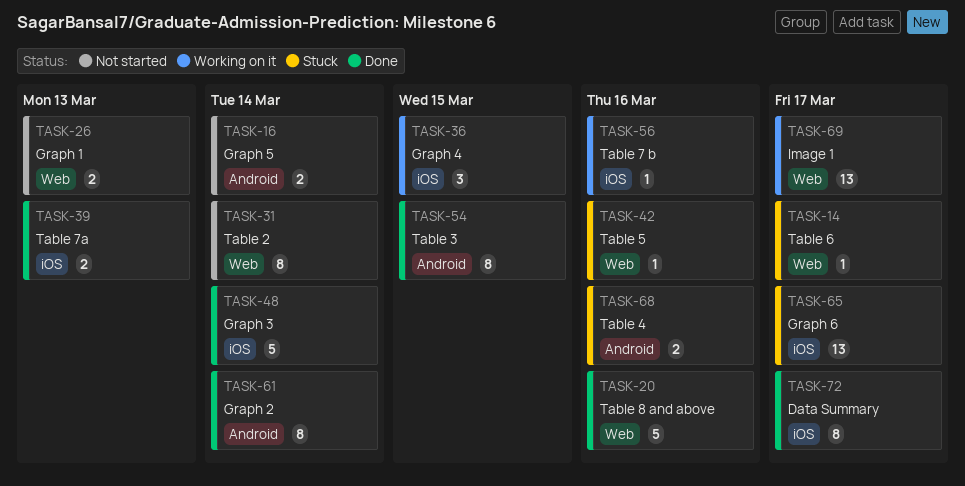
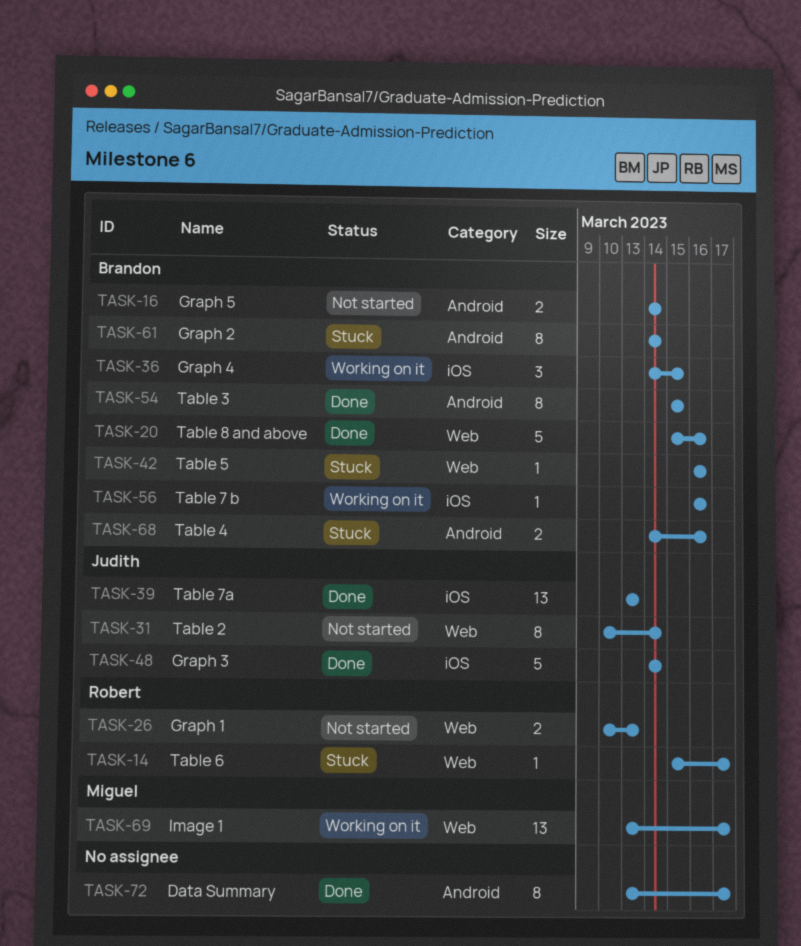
TASK-39, estimate: 2 -> 13
TASK-61, status: Done -> Stuck
TASK-65: present -> none
TASK-72, label: iOS -> Android

